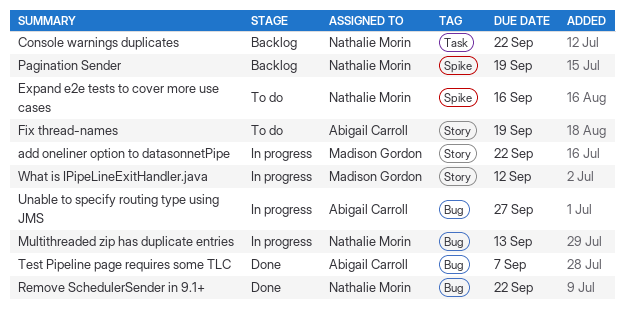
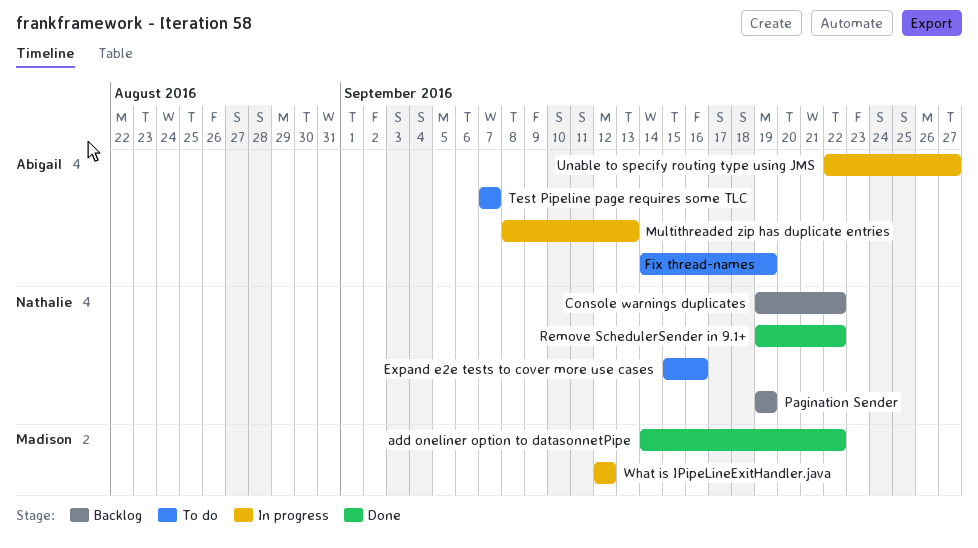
add oneliner option to datasonnetPipe, status: In progress -> Done
Multithreaded zip has duplicate entries, owner: Nathalie Morin -> Abigail Carroll
Test Pipeline page requires some TLC, status: Done -> To do

